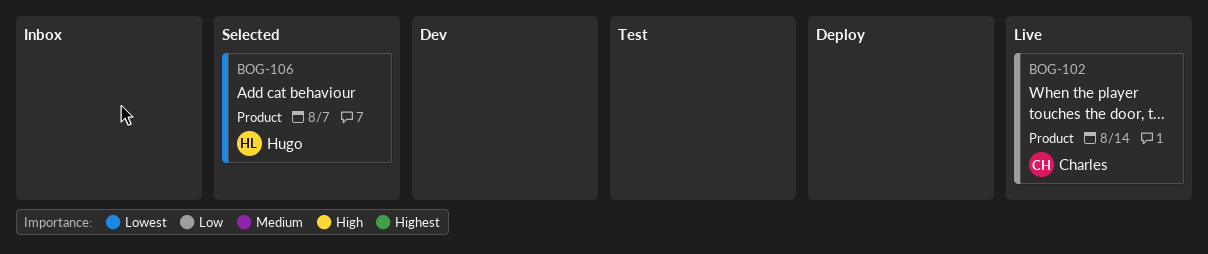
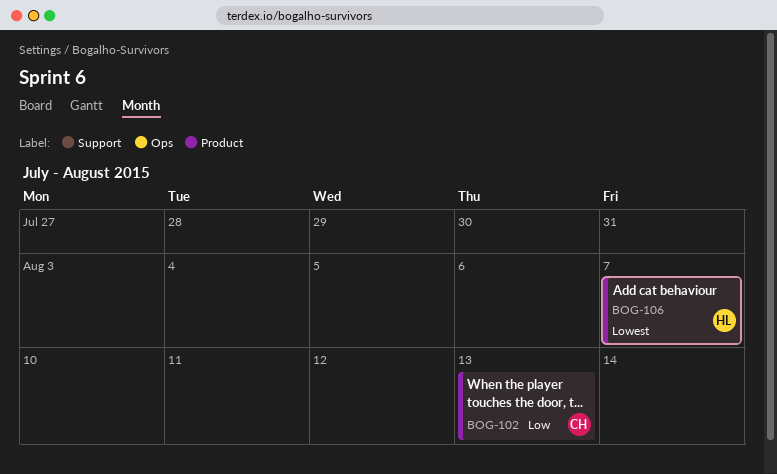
BOG-102, due: Aug 14 -> Aug 13

